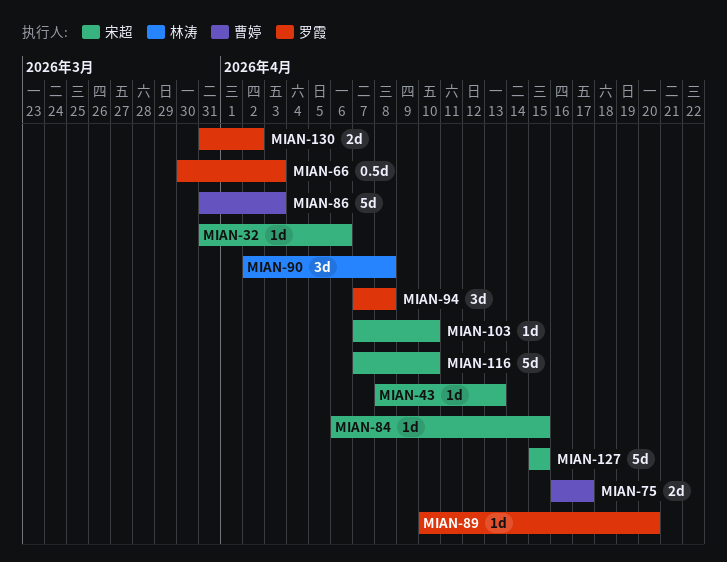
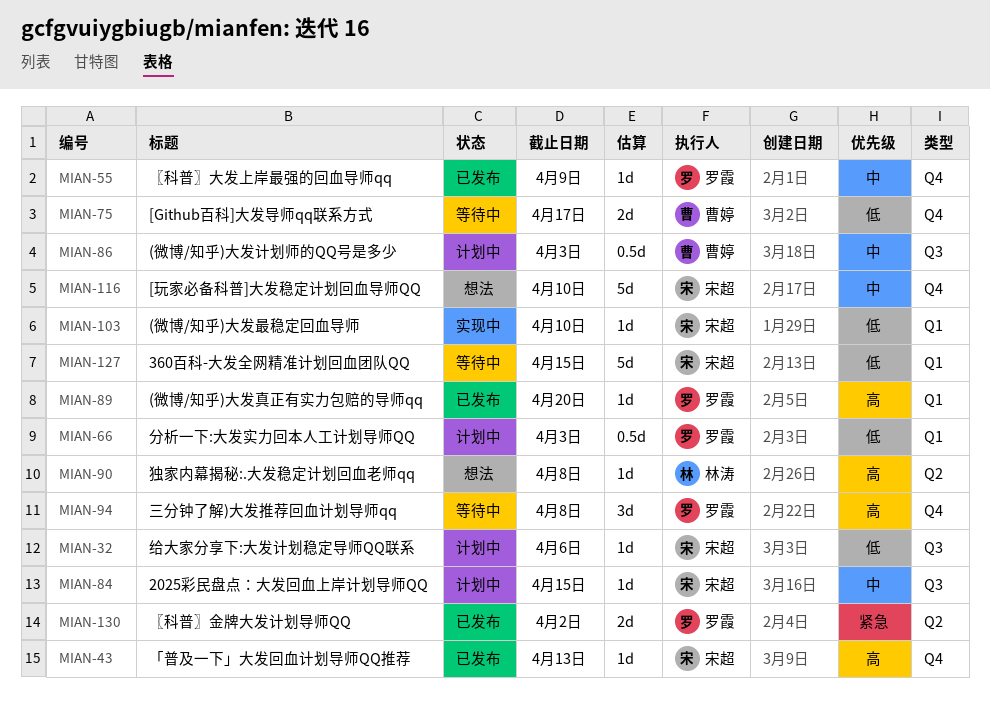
MIAN-55: none -> present
MIAN-86, estimate: 5d -> 0.5d
MIAN-90, estimate: 3d -> 1d

